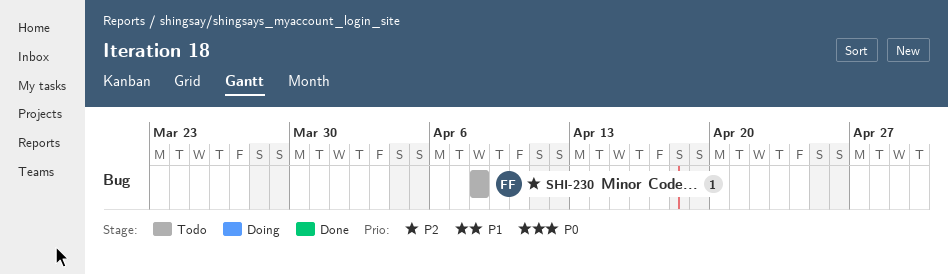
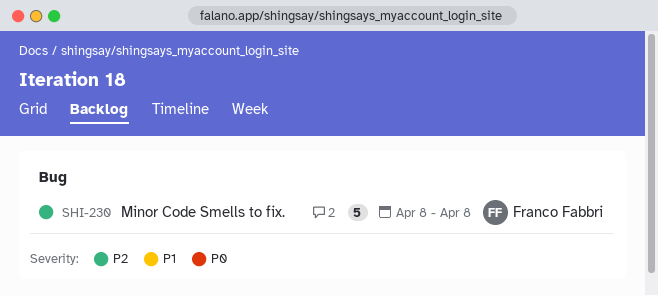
SHI-230, estimate: 1 -> 5

